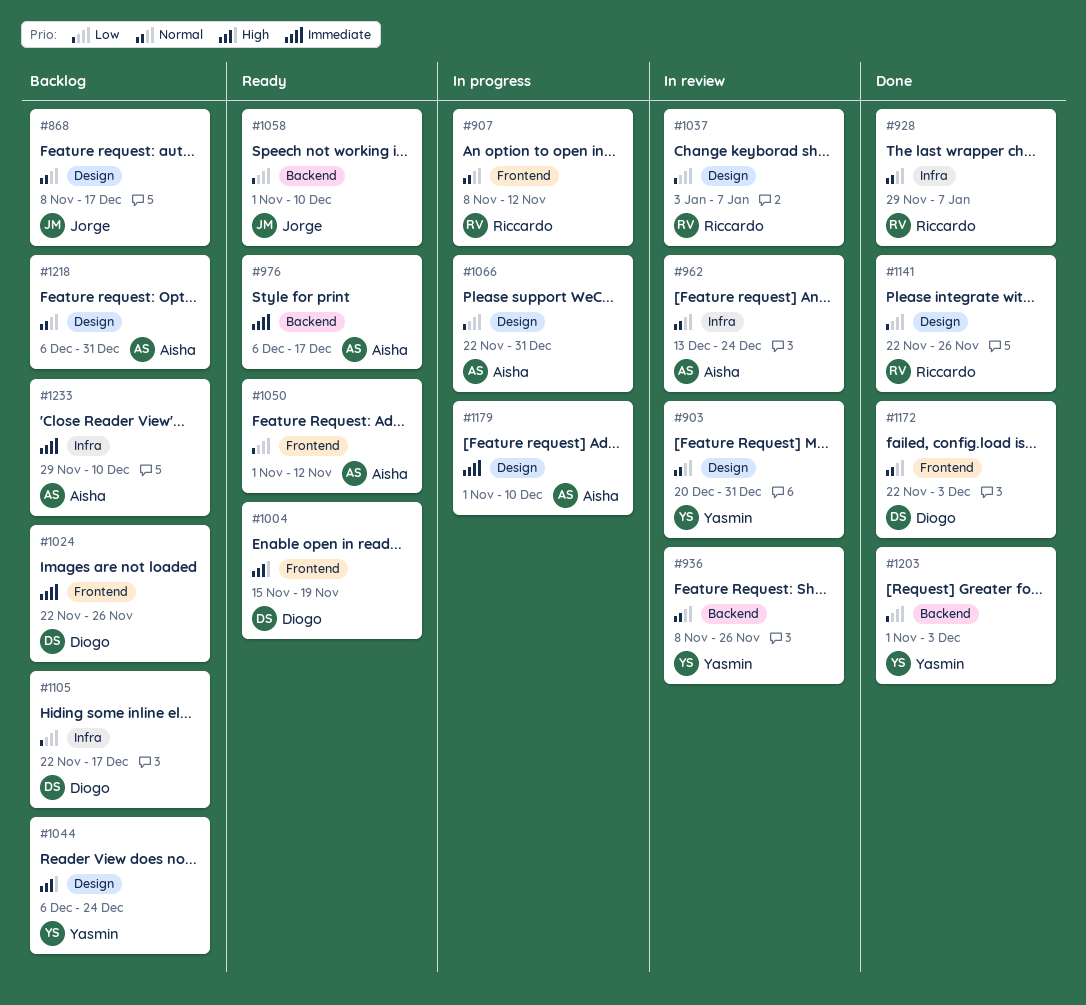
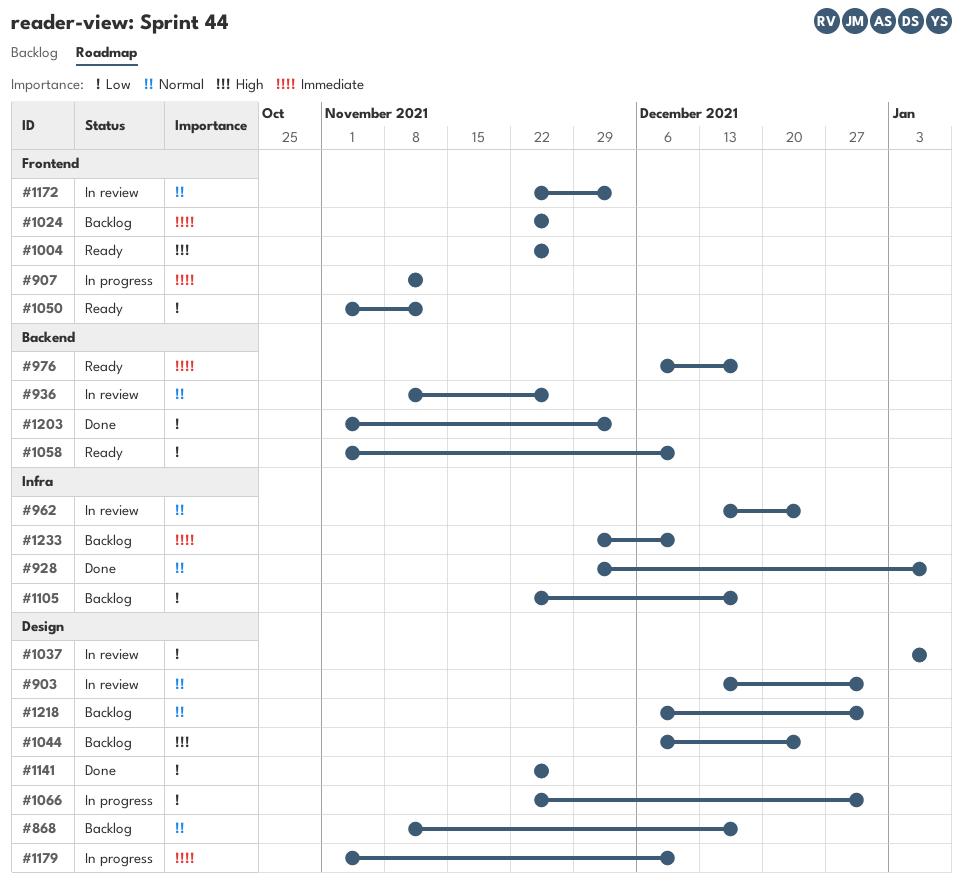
#903, start: Dec 20 -> Dec 13
#907, priority: Normal -> Immediate
#1004, start: Nov 15 -> Nov 22
#1004, due: Nov 19 -> Nov 26
#1172, status: Done -> In review

